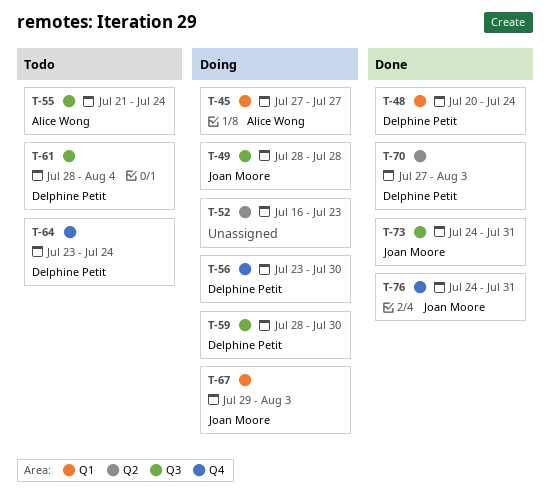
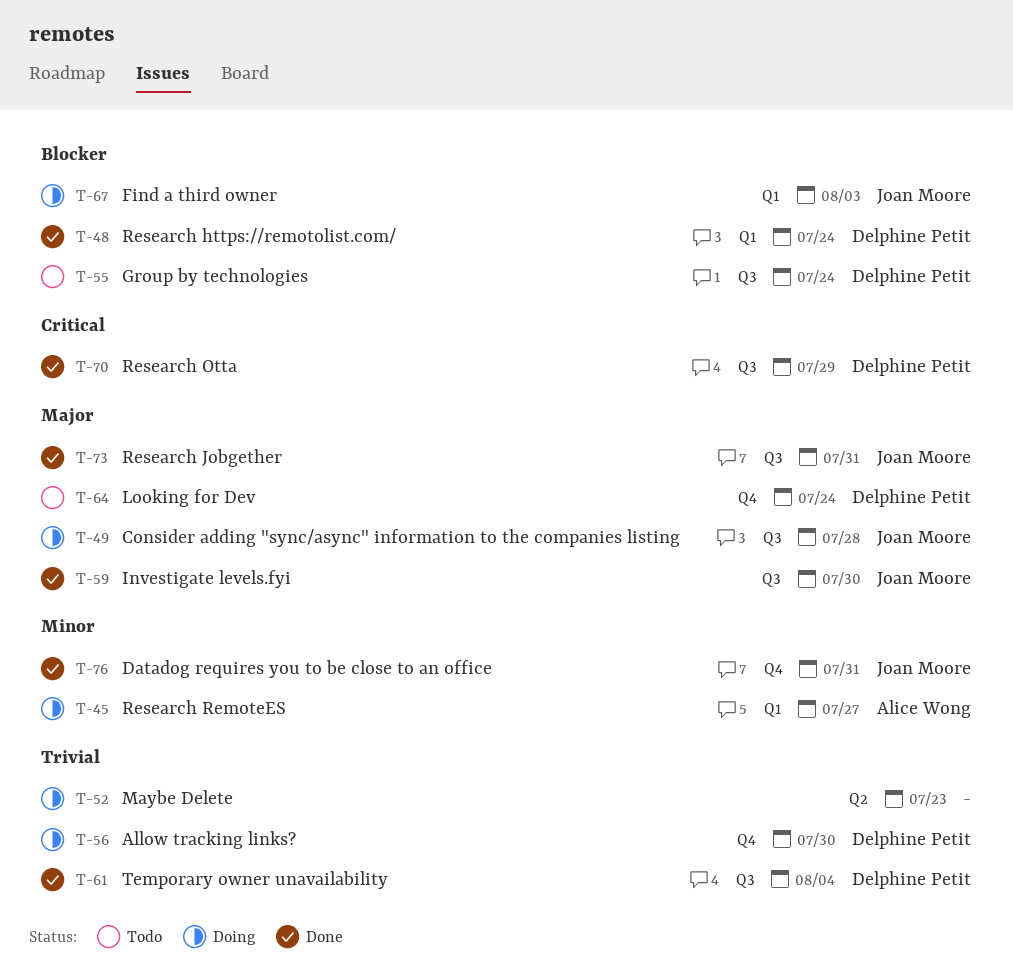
T-55, owner: Alice Wong -> Delphine Petit
T-59, status: Doing -> Done
T-59, owner: Delphine Petit -> Joan Moore
T-61, status: Todo -> Done
T-70, label: Q2 -> Q3
T-70, due: Aug 3 -> Jul 29

